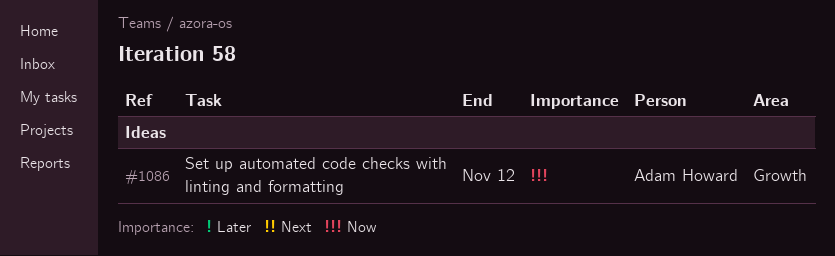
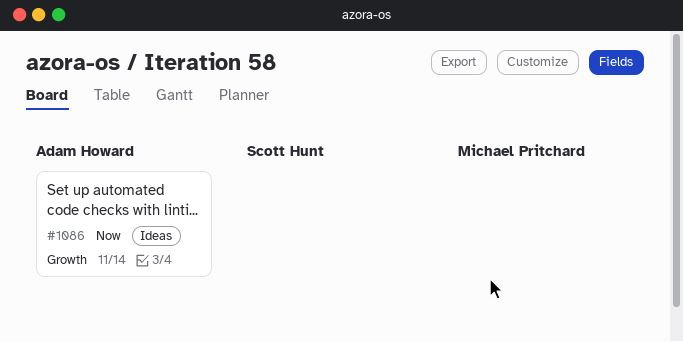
#1086, due: Nov 12 -> Nov 14

